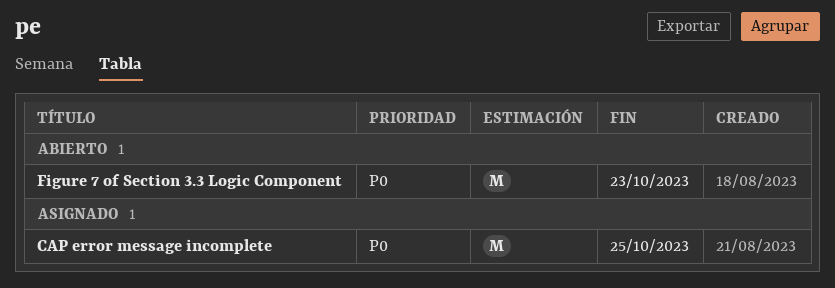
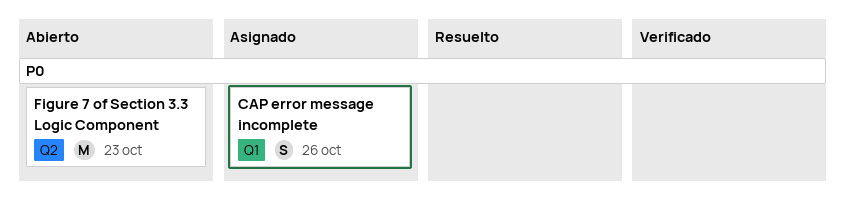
CAP error message incomplete, estimate: M -> S
CAP error message incomplete, due: Oct 25 -> Oct 26

